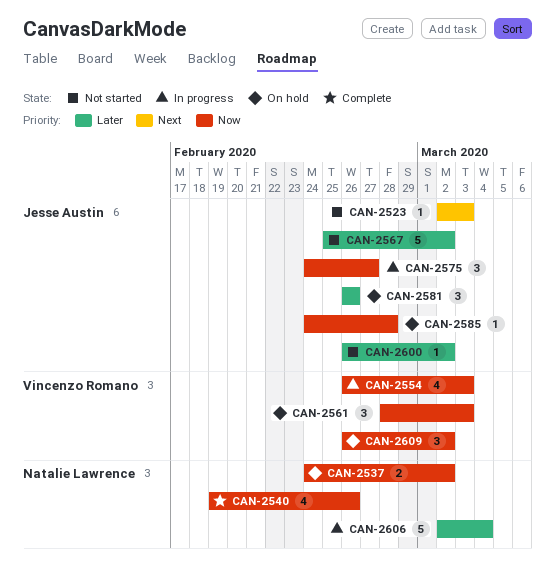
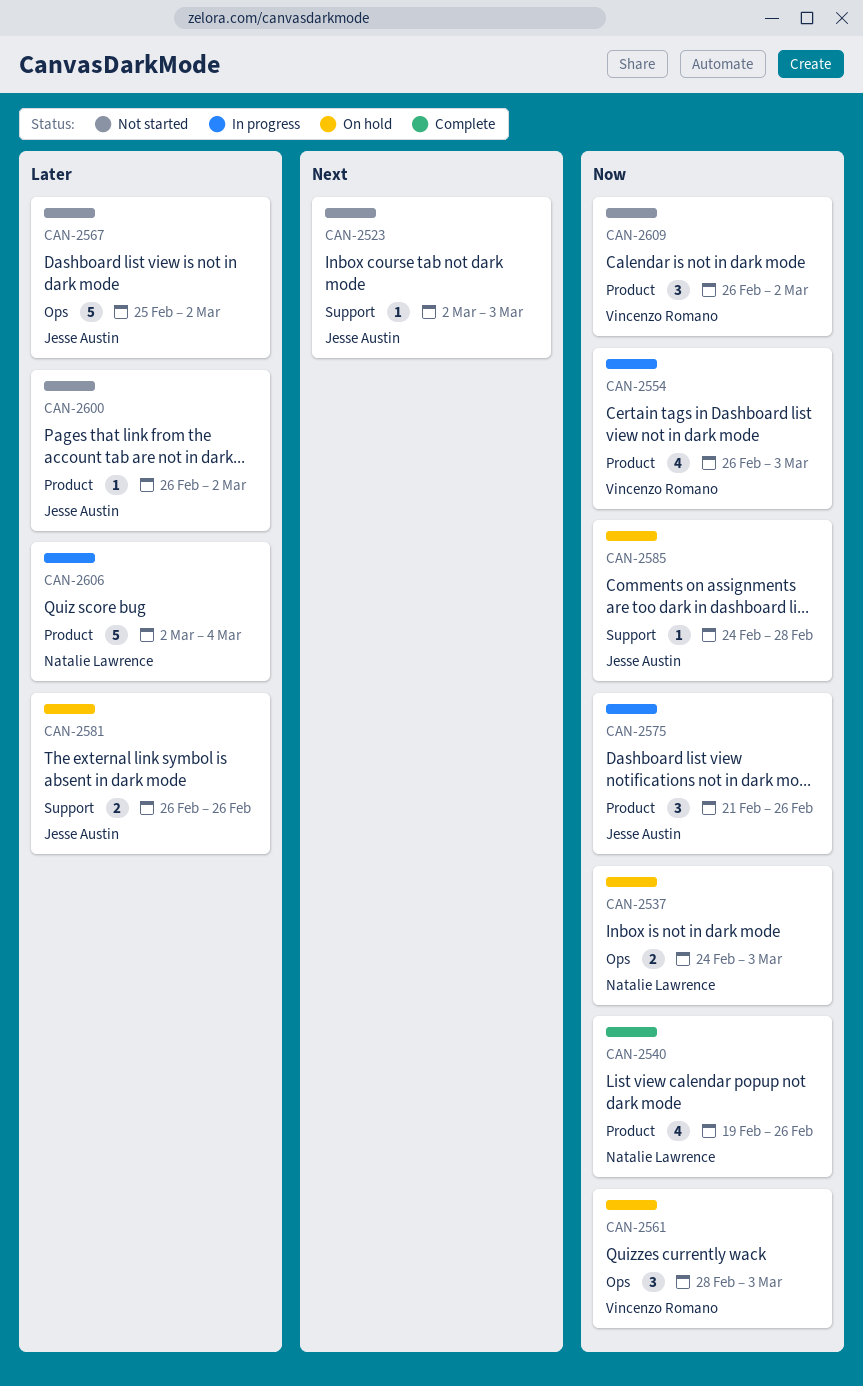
CAN-2537, due: Mar 2 -> Mar 3
CAN-2575, start: Feb 24 -> Feb 21
CAN-2575, due: Feb 27 -> Feb 26
CAN-2581, estimate: 3 -> 2
CAN-2609, status: On hold -> Not started

